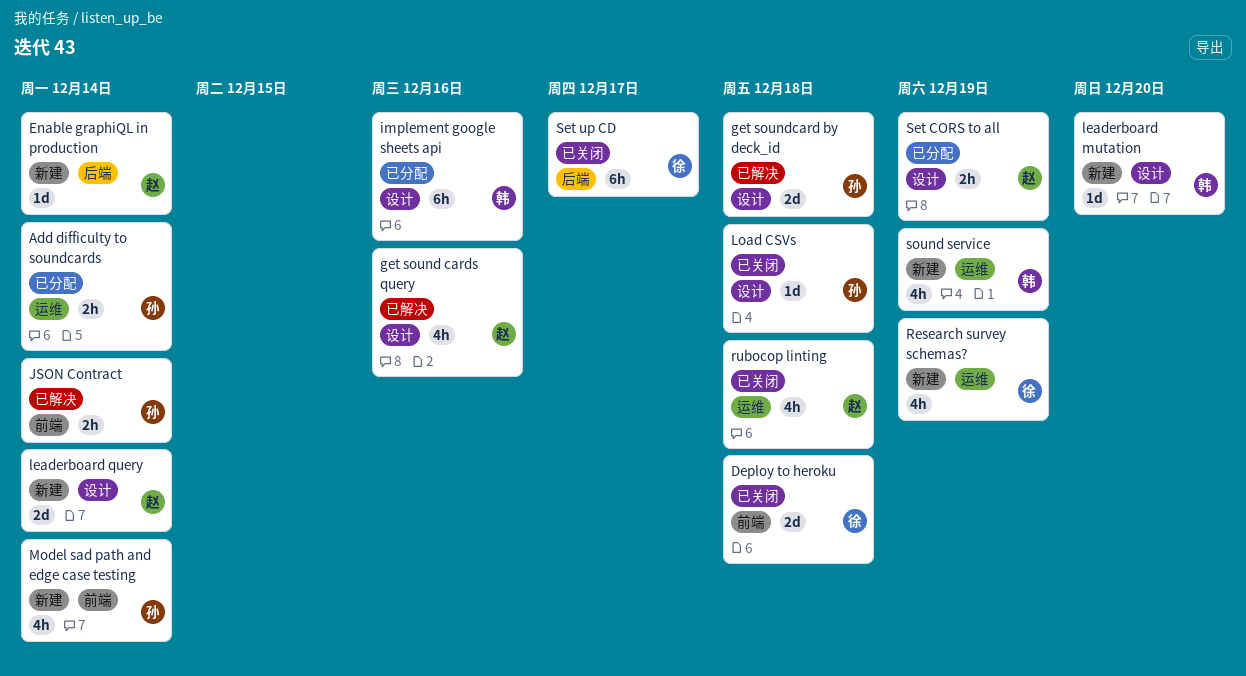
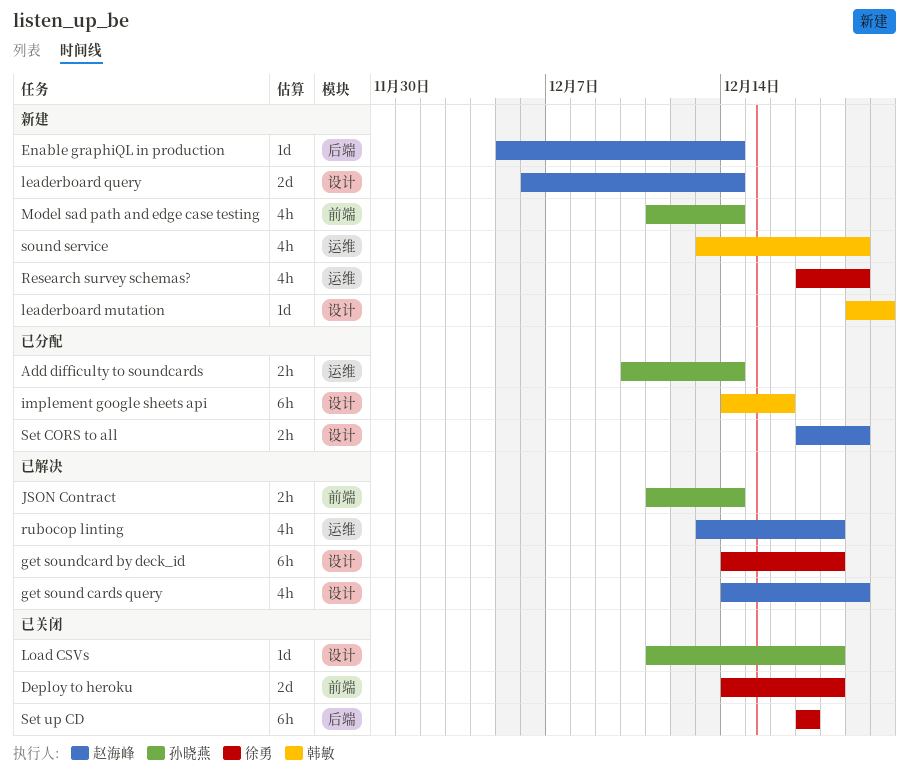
get sound cards query, due: Dec 16 -> Dec 19
get soundcard by deck_id, owner: 孙晓燕 -> 徐勇
get soundcard by deck_id, estimate: 2d -> 6h
rubocop linting, status: 已关闭 -> 已解决

